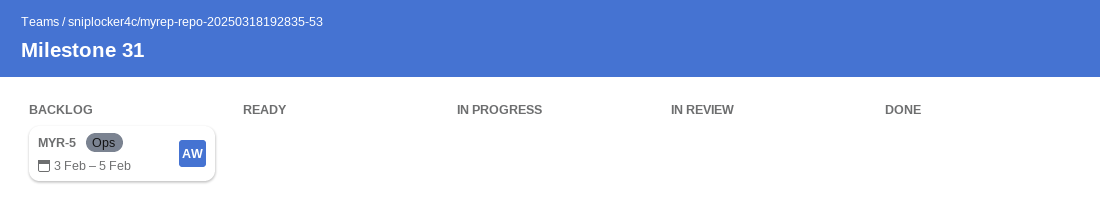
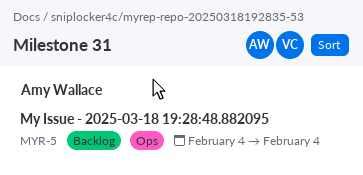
MYR-5, start: Feb 3 -> Feb 4
MYR-5, due: Feb 5 -> Feb 4

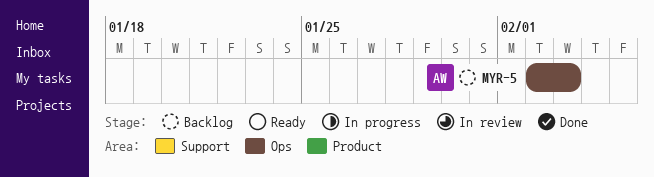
MYR-5, start: Feb 4 -> Feb 2
MYR-5, due: Feb 4 -> Feb 3

